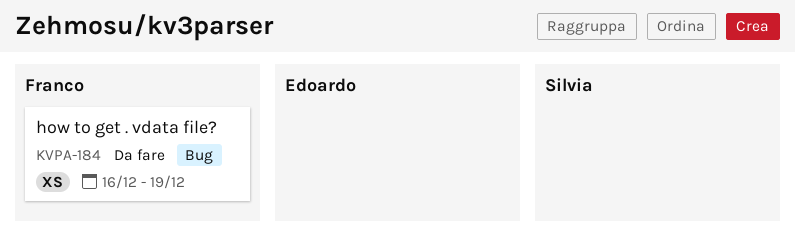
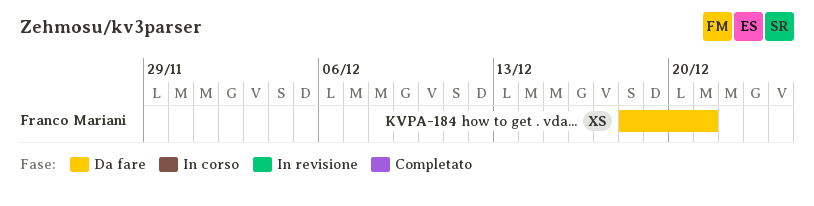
KVPA-184, start: Dec 16 -> Dec 18
KVPA-184, due: Dec 19 -> Dec 21

